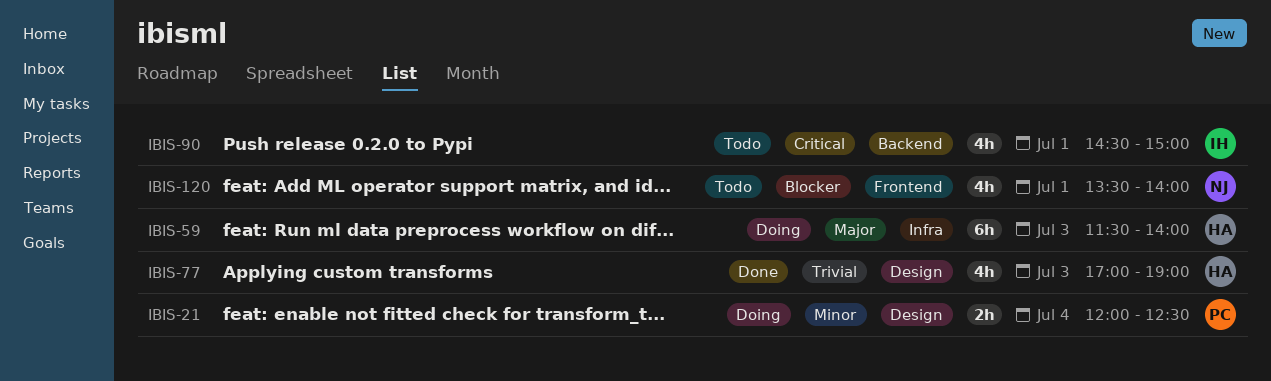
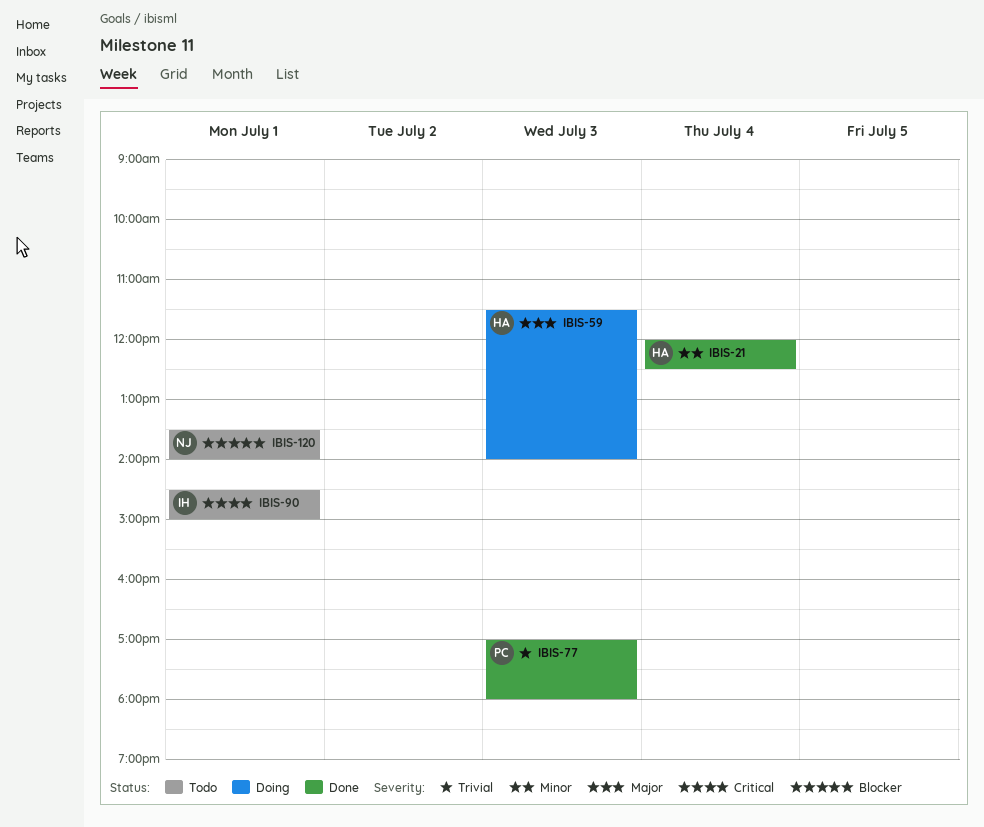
IBIS-21, status: Doing -> Done
IBIS-21, owner: PC -> HA
IBIS-77, owner: HA -> PC
IBIS-77, ends: 19:00 -> 18:00

